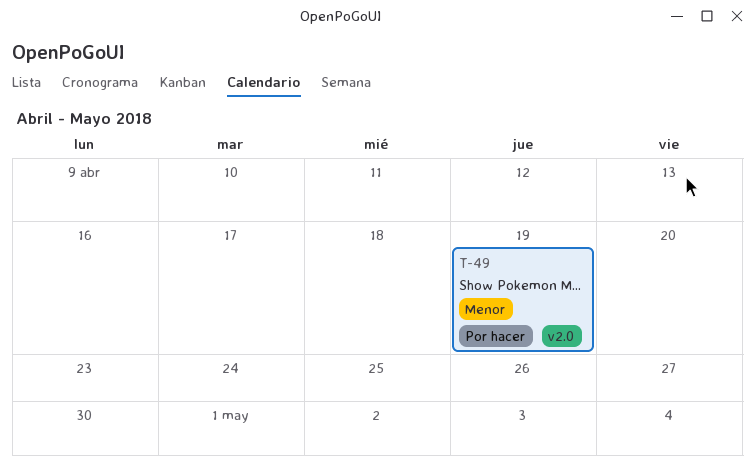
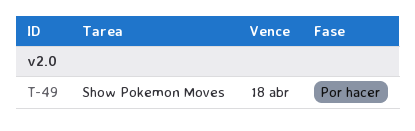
T-49, due: Apr 19 -> Apr 18

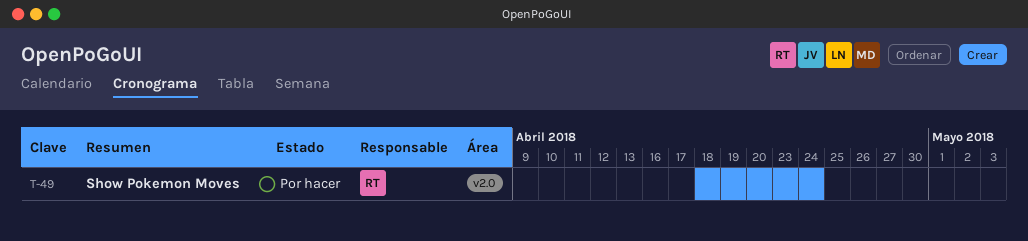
T-49, due: Apr 18 -> Apr 24

